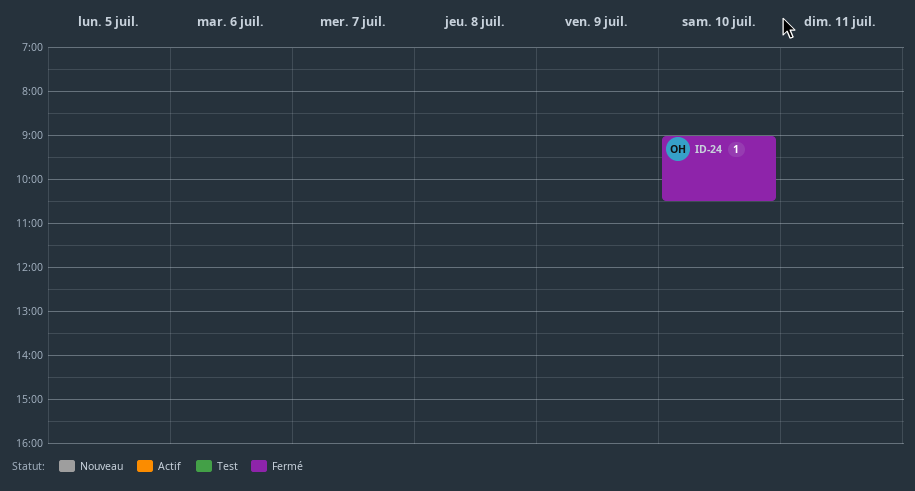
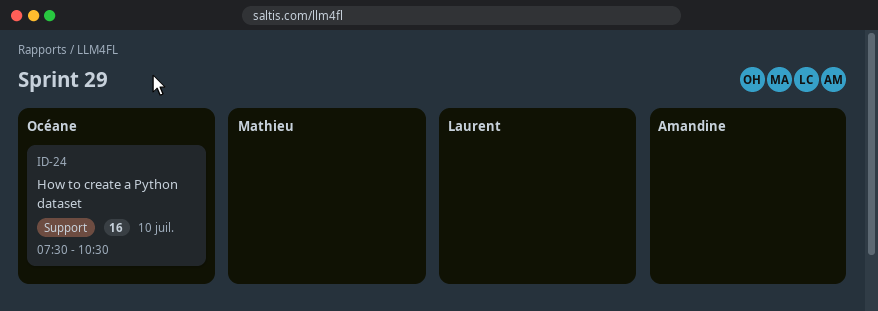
ID-24, estimate: 1 -> 16
ID-24, begins: 09:00 -> 07:30

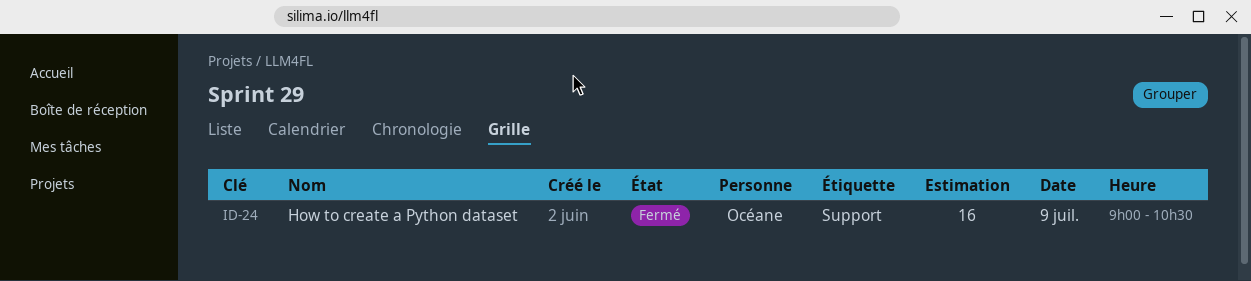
ID-24, day: Jul 10 -> Jul 9
ID-24, begins: 07:30 -> 09:00

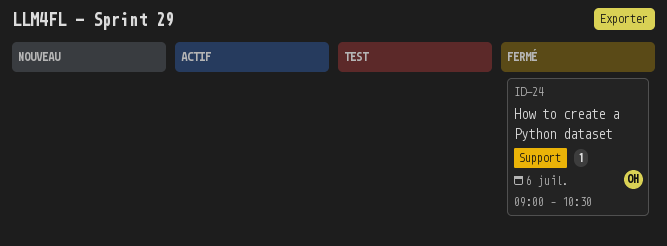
ID-24, estimate: 16 -> 1
ID-24, day: Jul 9 -> Jul 6

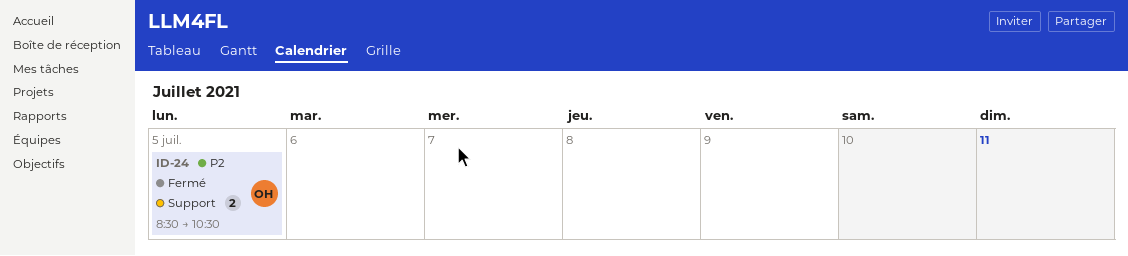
ID-24, estimate: 1 -> 2
ID-24, day: Jul 6 -> Jul 5
ID-24, begins: 09:00 -> 08:30

